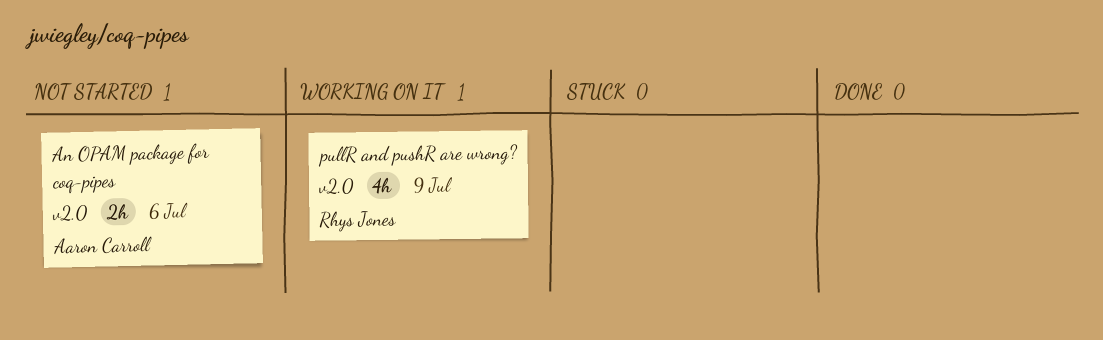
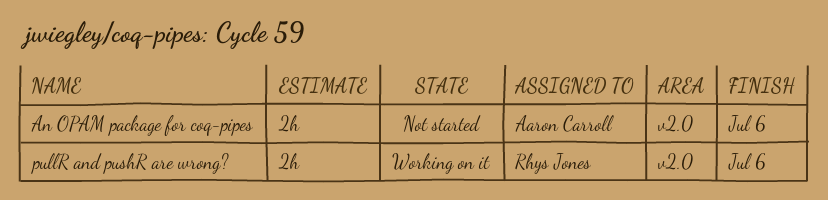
pullR and pushR are wrong?, estimate: 4h -> 2h
pullR and pushR are wrong?, due: Jul 9 -> Jul 6

